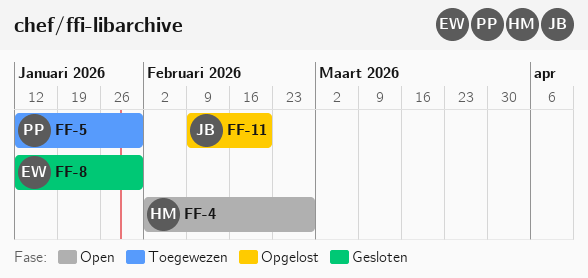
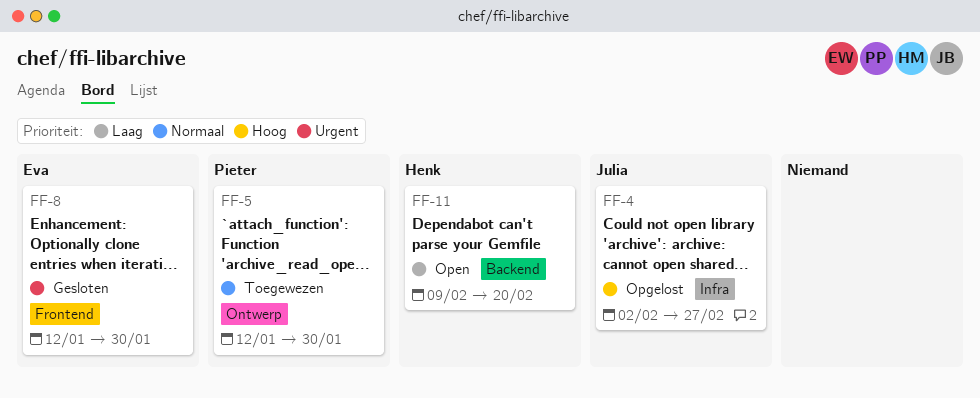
FF-4, status: Open -> Opgelost
FF-4, owner: Henk -> Julia
FF-11, status: Opgelost -> Open
FF-11, owner: Julia -> Henk

